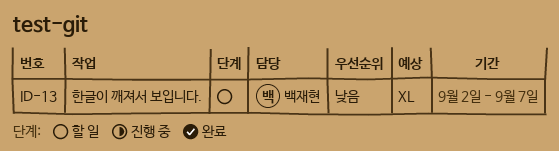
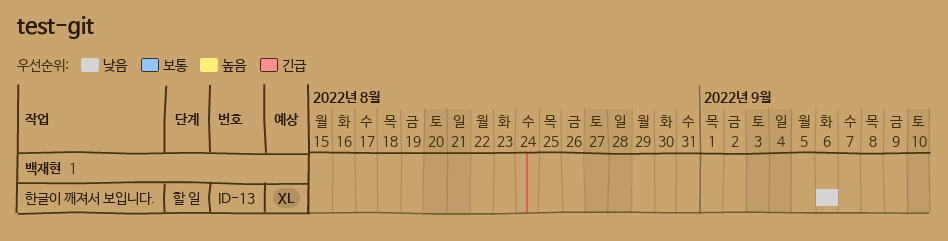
ID-13, start: Sep 2 -> Sep 6
ID-13, due: Sep 7 -> Sep 6

